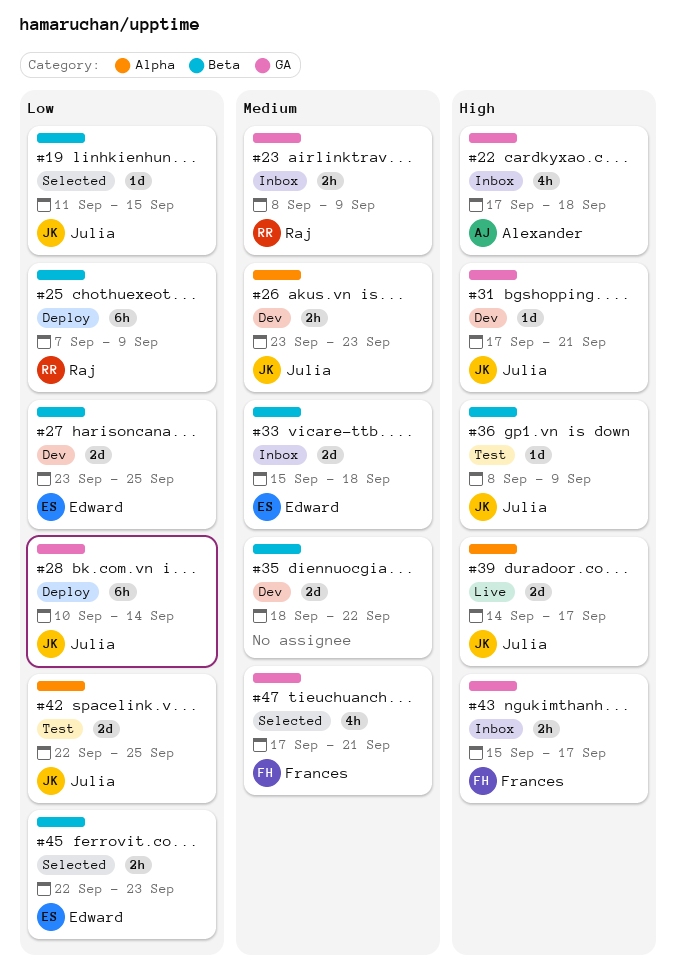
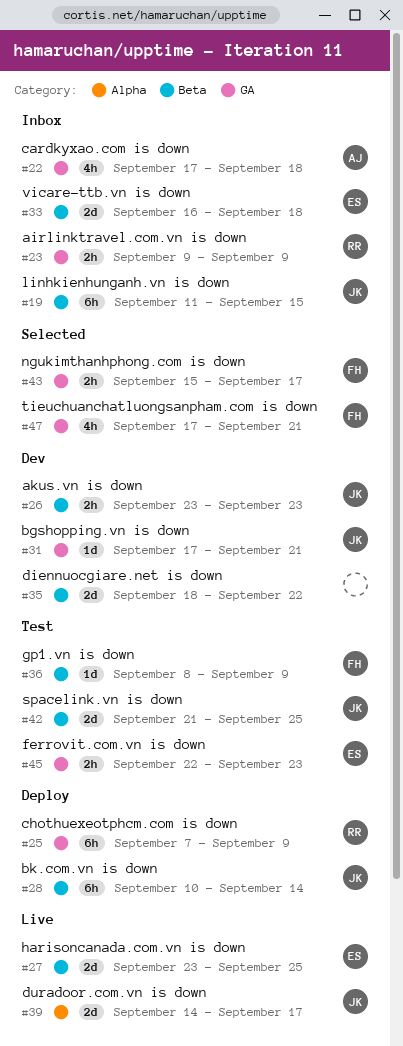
#19, status: Selected -> Inbox
#19, estimate: 1d -> 6h
#23, start: Sep 8 -> Sep 9
#25, label: Beta -> GA
#26, label: Alpha -> Beta
#27, status: Dev -> Live
#28, label: GA -> Beta
#33, start: Sep 15 -> Sep 16
#36, owner: Julia -> Frances
#42, label: Alpha -> Beta
#42, start: Sep 22 -> Sep 21
#43, status: Inbox -> Selected
#45, status: Selected -> Test
#45, label: Beta -> GA

